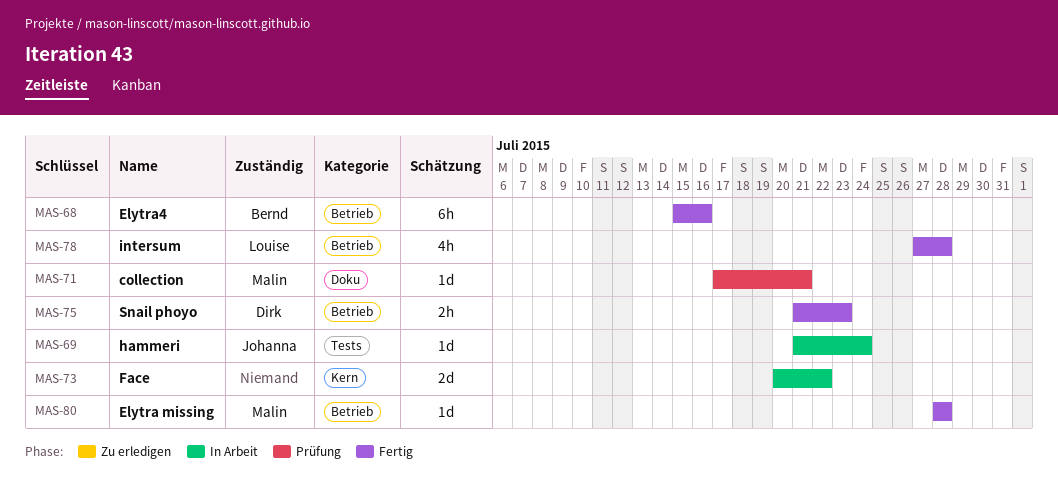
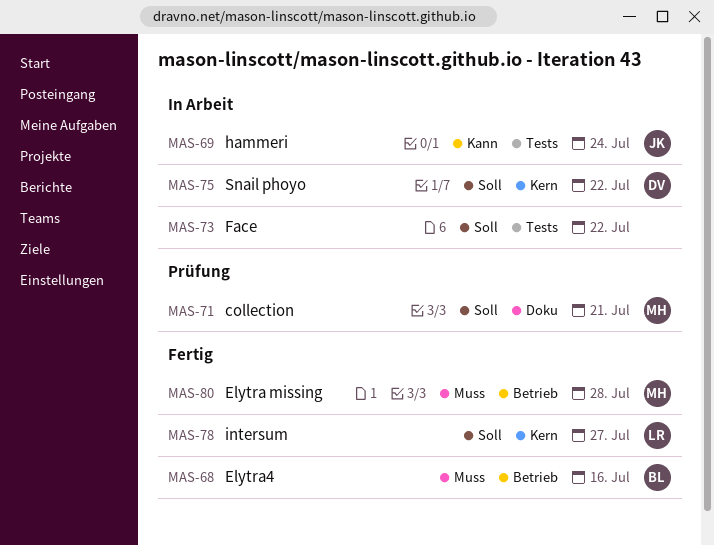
MAS-73, label: Kern -> Tests
MAS-75, status: Fertig -> In Arbeit
MAS-75, label: Betrieb -> Kern
MAS-75, due: Jul 23 -> Jul 22
MAS-78, label: Betrieb -> Kern
MAS-78, due: Jul 28 -> Jul 27

